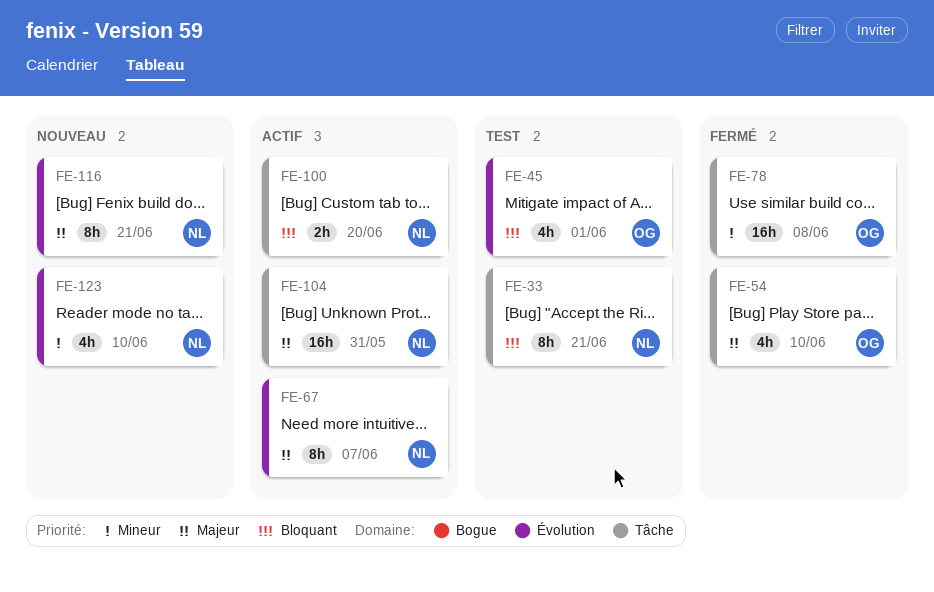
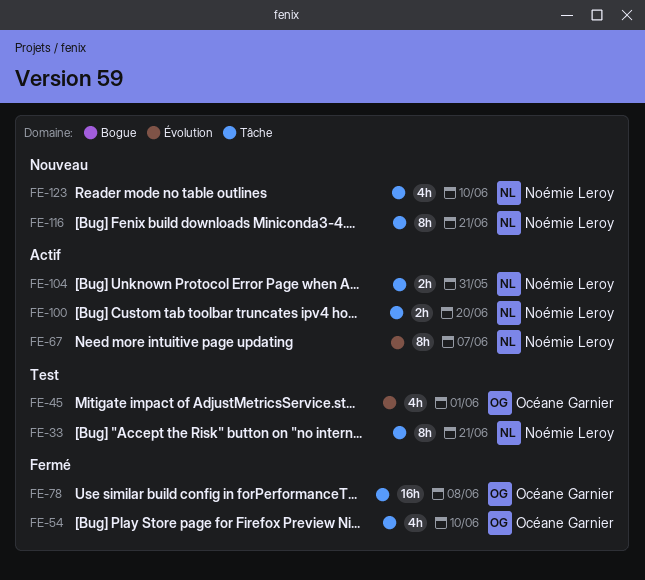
FE-104, estimate: 16h -> 2h
FE-116, label: Évolution -> Tâche
FE-123, label: Évolution -> Tâche

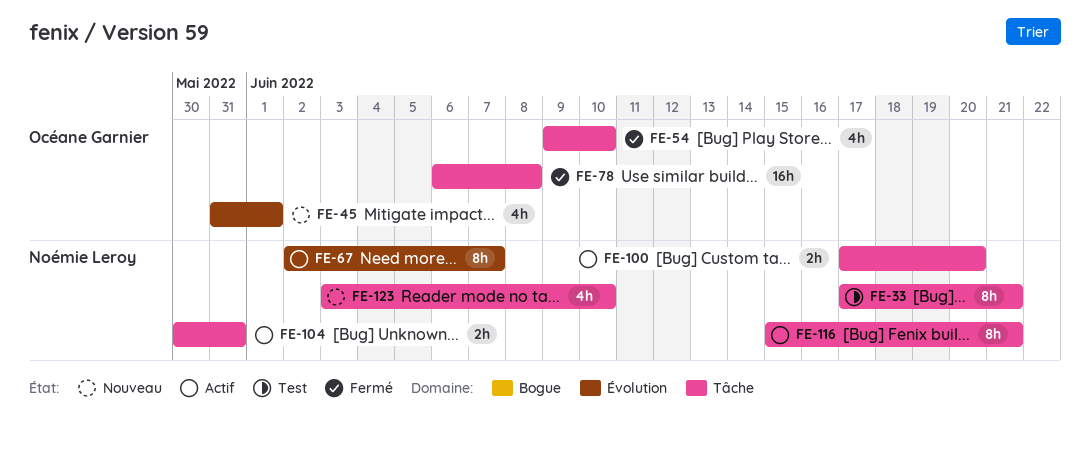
FE-45, status: Test -> Nouveau
FE-116, status: Nouveau -> Actif

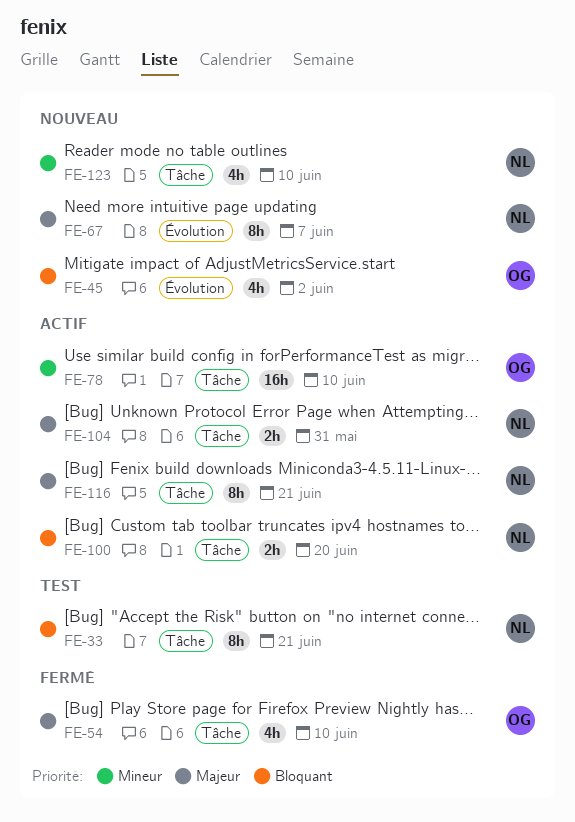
FE-45, due: Jun 1 -> Jun 2
FE-67, status: Actif -> Nouveau
FE-78, status: Fermé -> Actif
FE-78, due: Jun 8 -> Jun 10

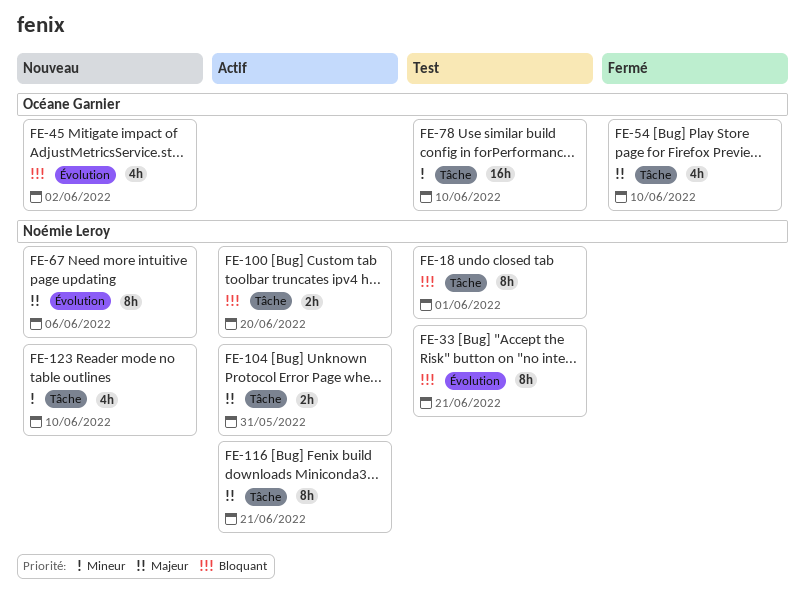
FE-18: none -> present
FE-33, label: Tâche -> Évolution
FE-67, due: Jun 7 -> Jun 6
FE-78, status: Actif -> Test

